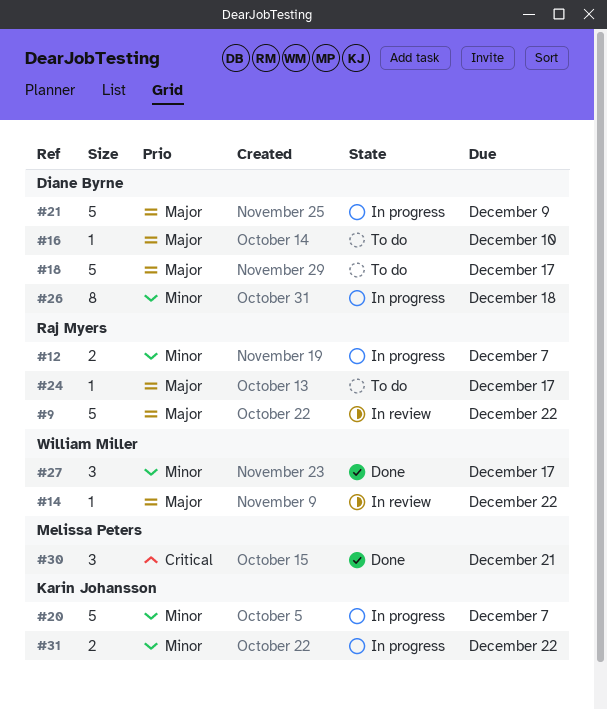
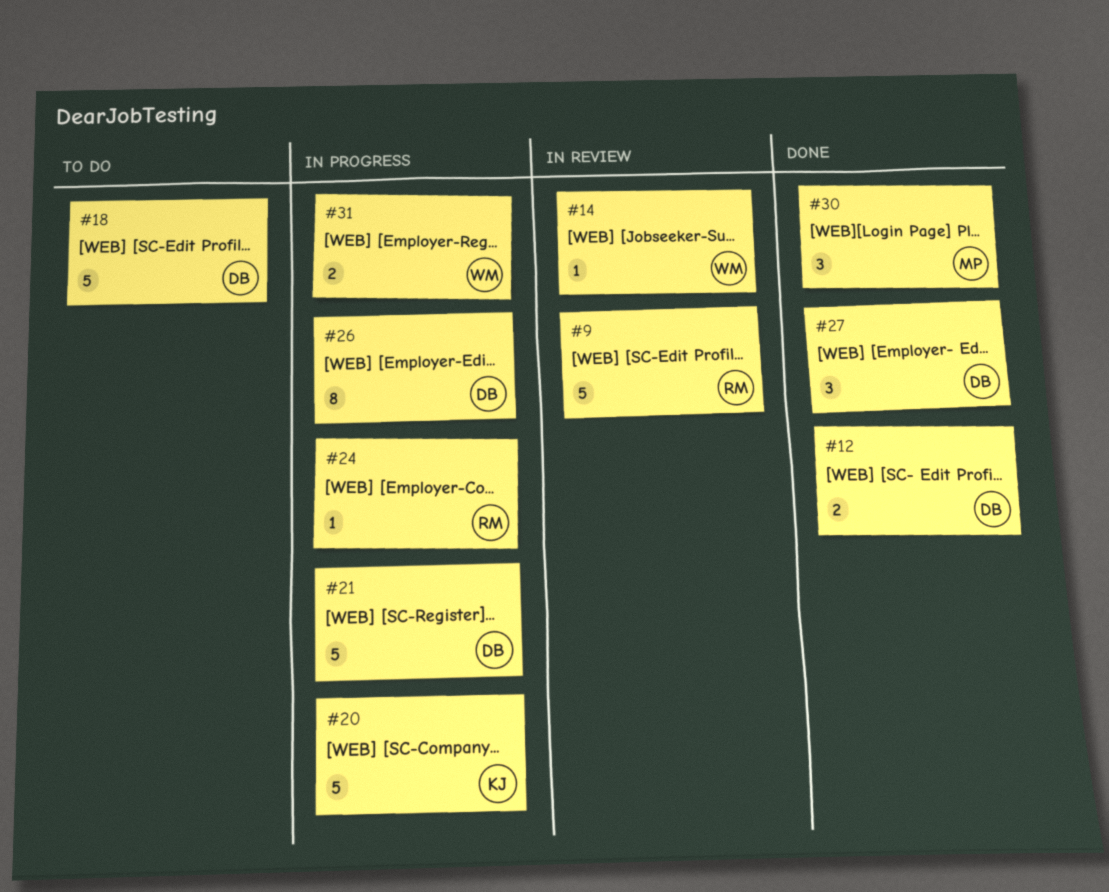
#12, status: In progress -> Done
#12, owner: Raj Myers -> Diane Byrne
#16: present -> none
#24, status: To do -> In progress
#27, owner: William Miller -> Diane Byrne
#31, owner: Karin Johansson -> William Miller

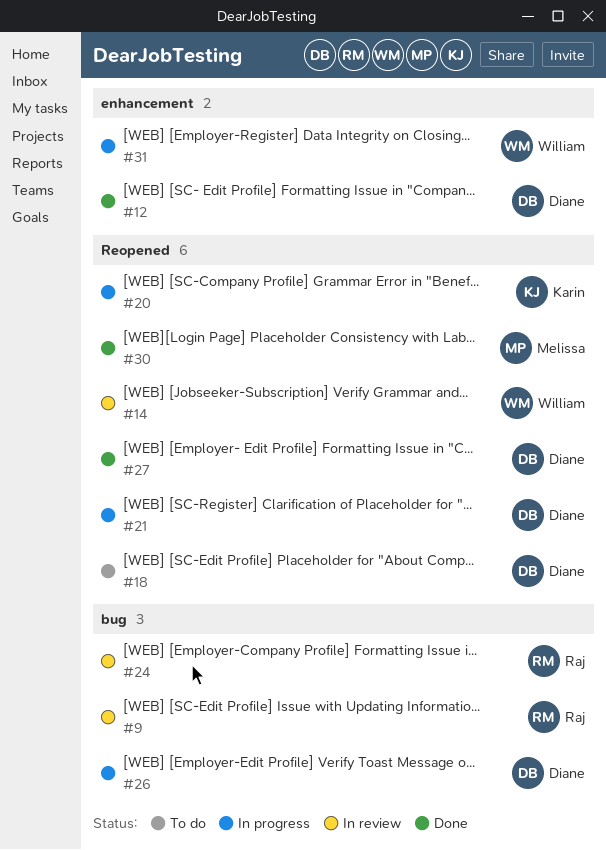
#24, status: In progress -> In review

